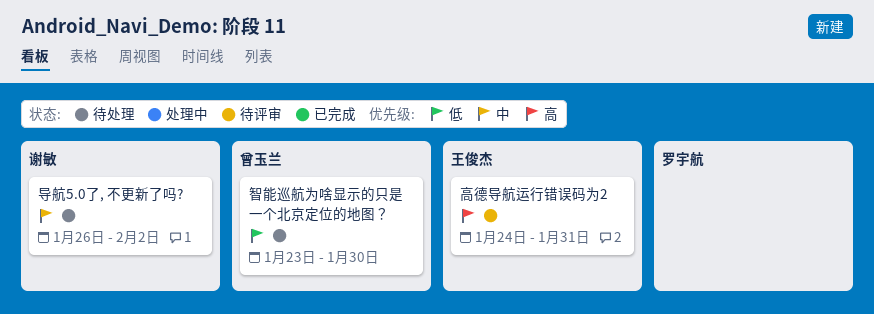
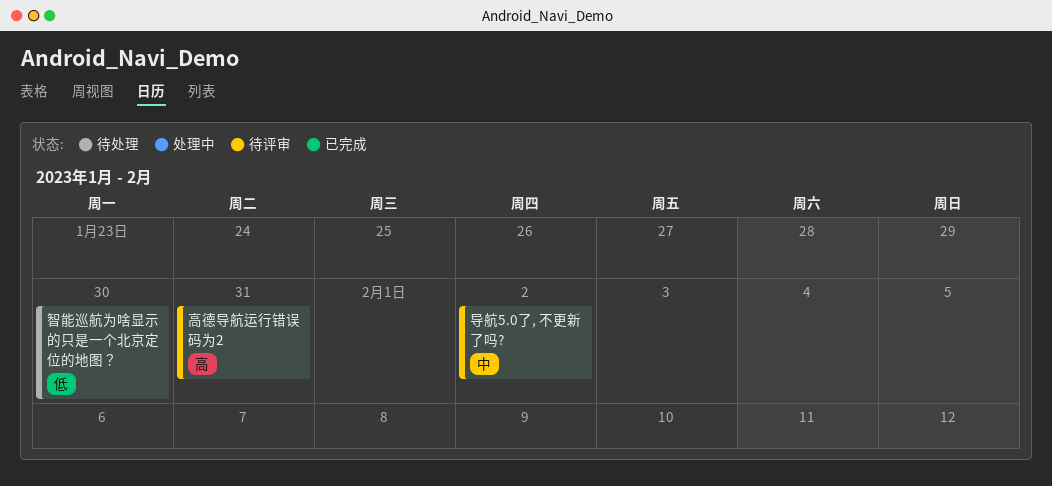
导航5.0了, 不更新了吗?, status: 待处理 -> 待评审

